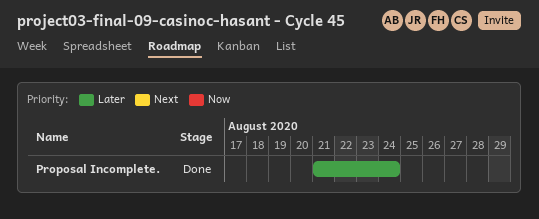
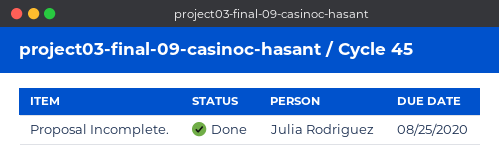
Proposal Incomplete., due: Aug 24 -> Aug 25

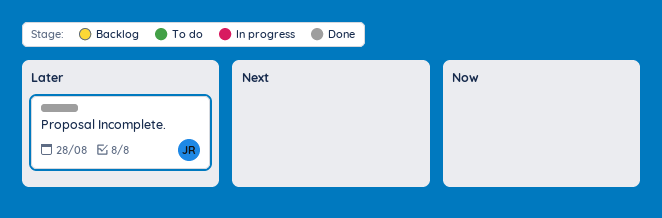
Proposal Incomplete., due: Aug 25 -> Aug 28

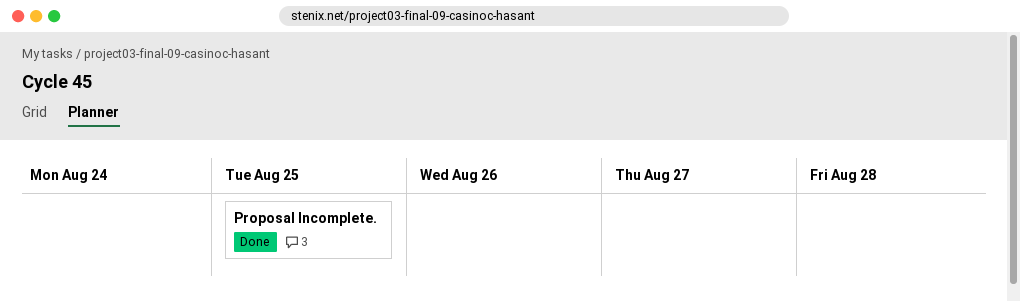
Proposal Incomplete., due: Aug 28 -> Aug 25

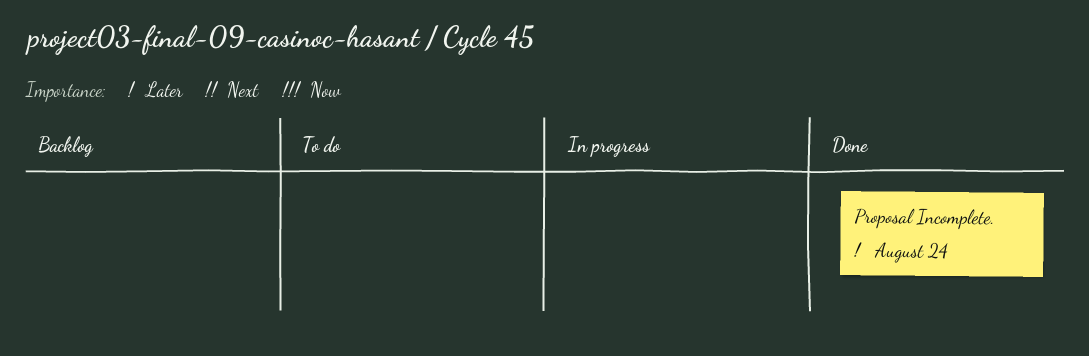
Proposal Incomplete., due: Aug 25 -> Aug 24

